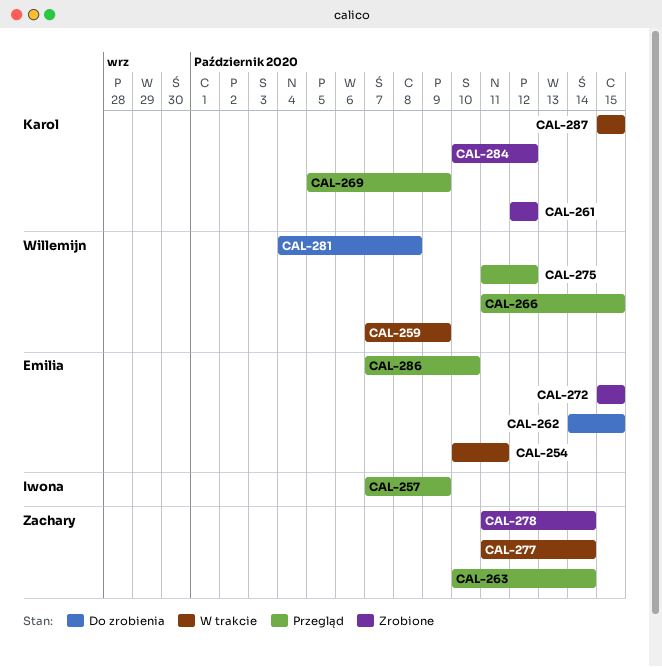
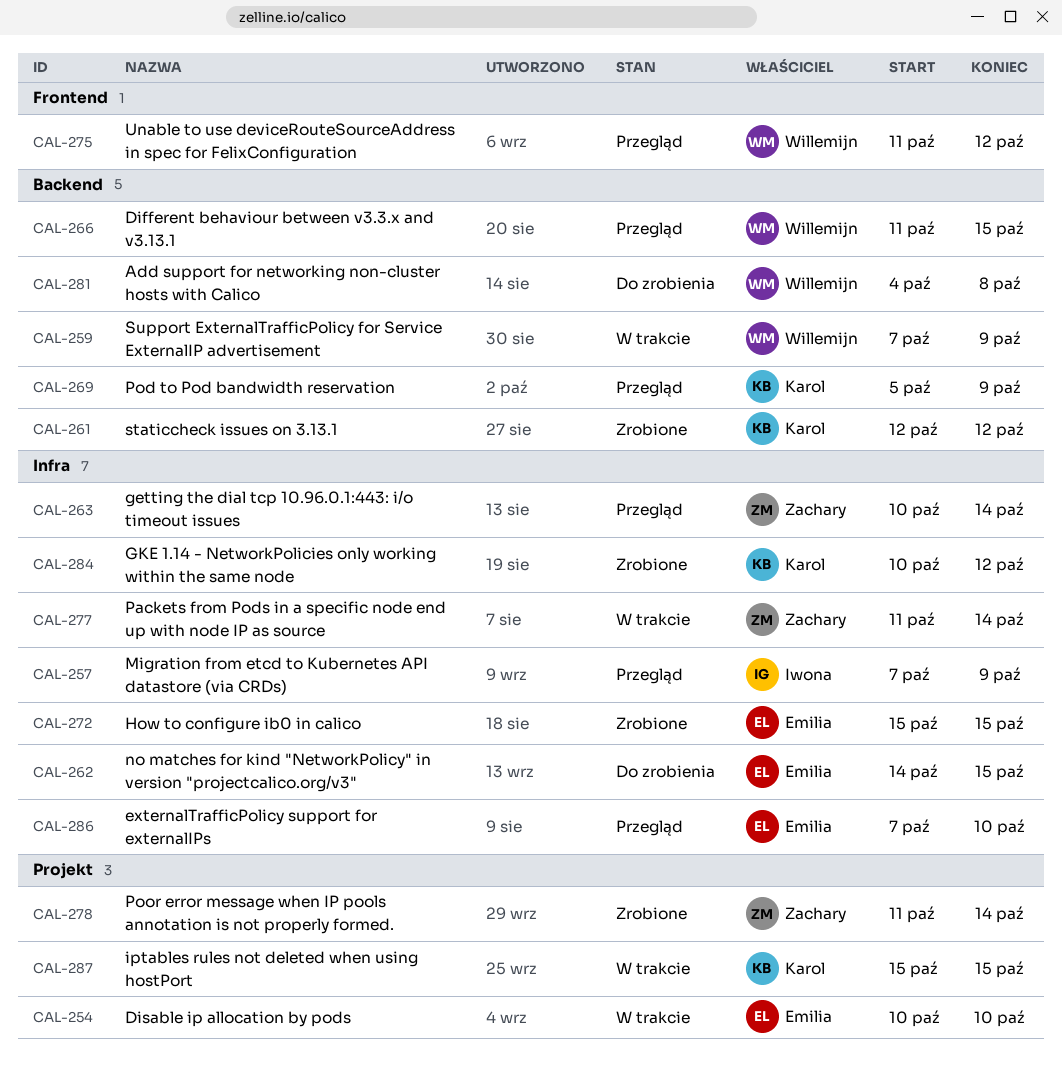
CAL-254, due: Oct 11 -> Oct 10

